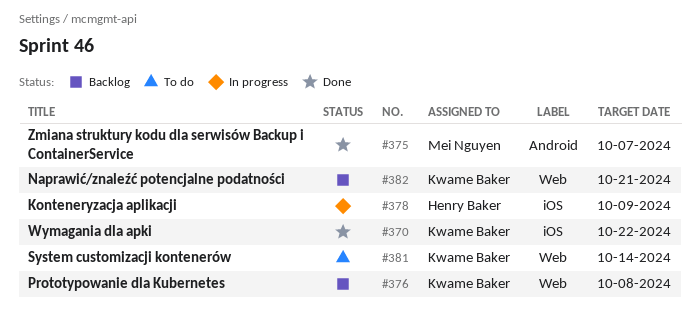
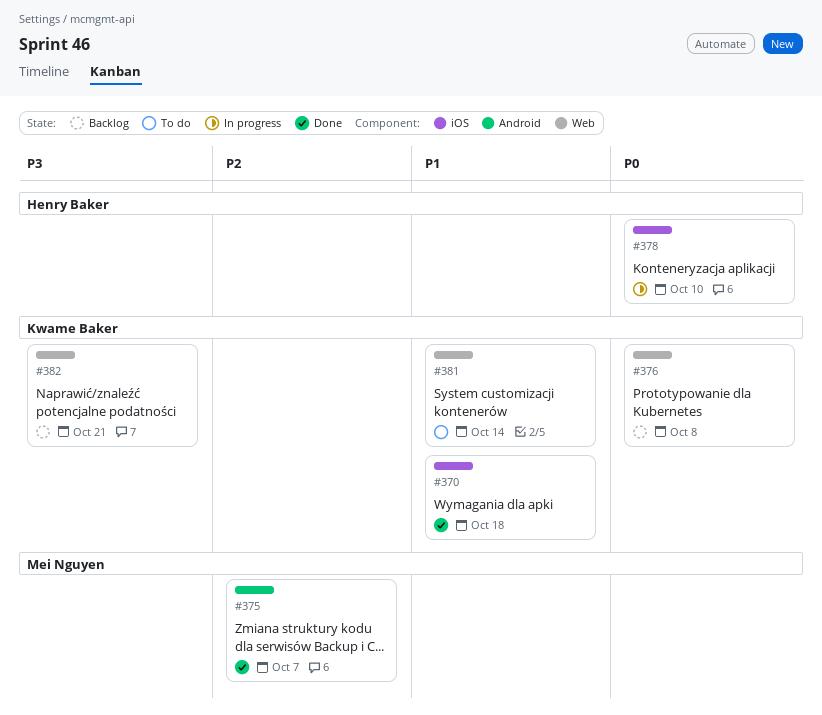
#370, due: Oct 22 -> Oct 18
#378, due: Oct 9 -> Oct 10

